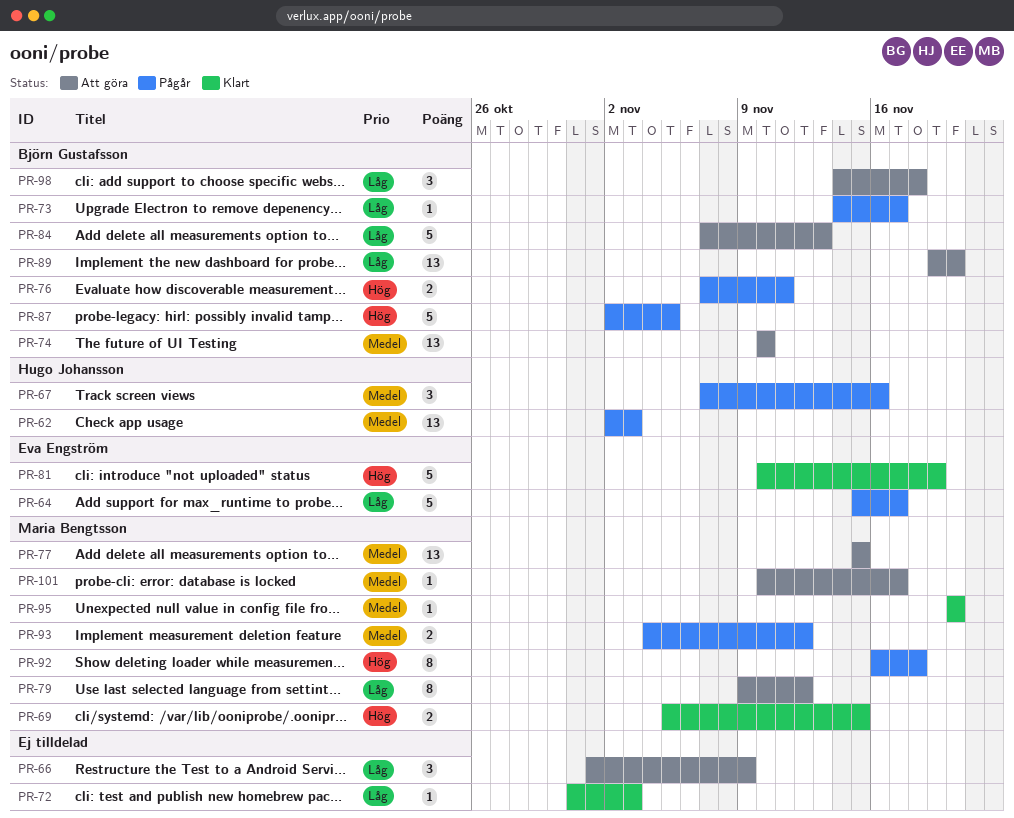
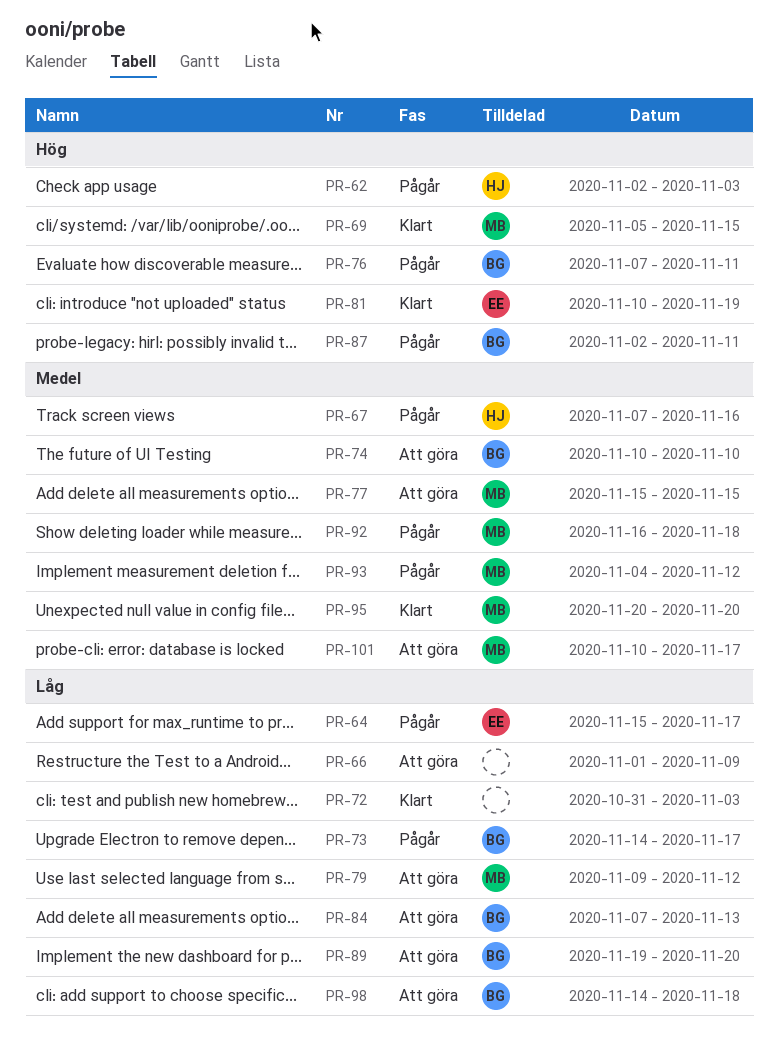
PR-62, priority: Medel -> Hög
PR-87, due: Nov 5 -> Nov 11
PR-92, priority: Hög -> Medel

